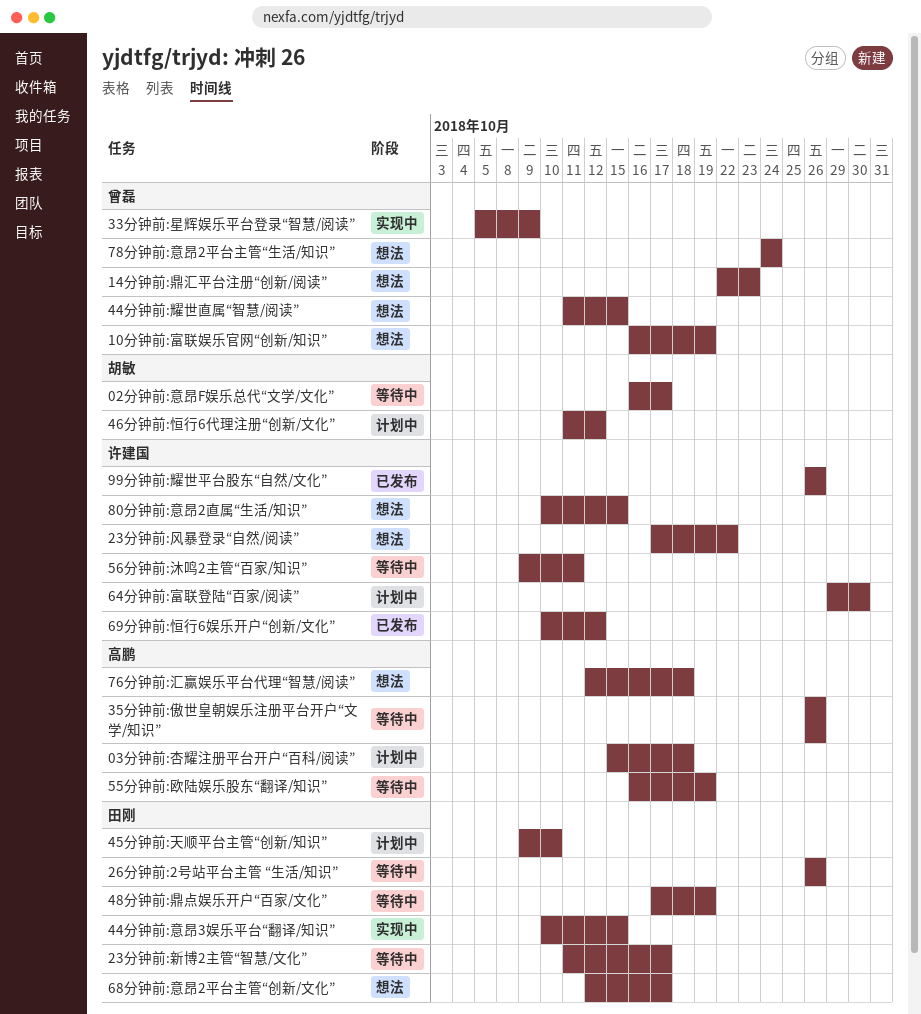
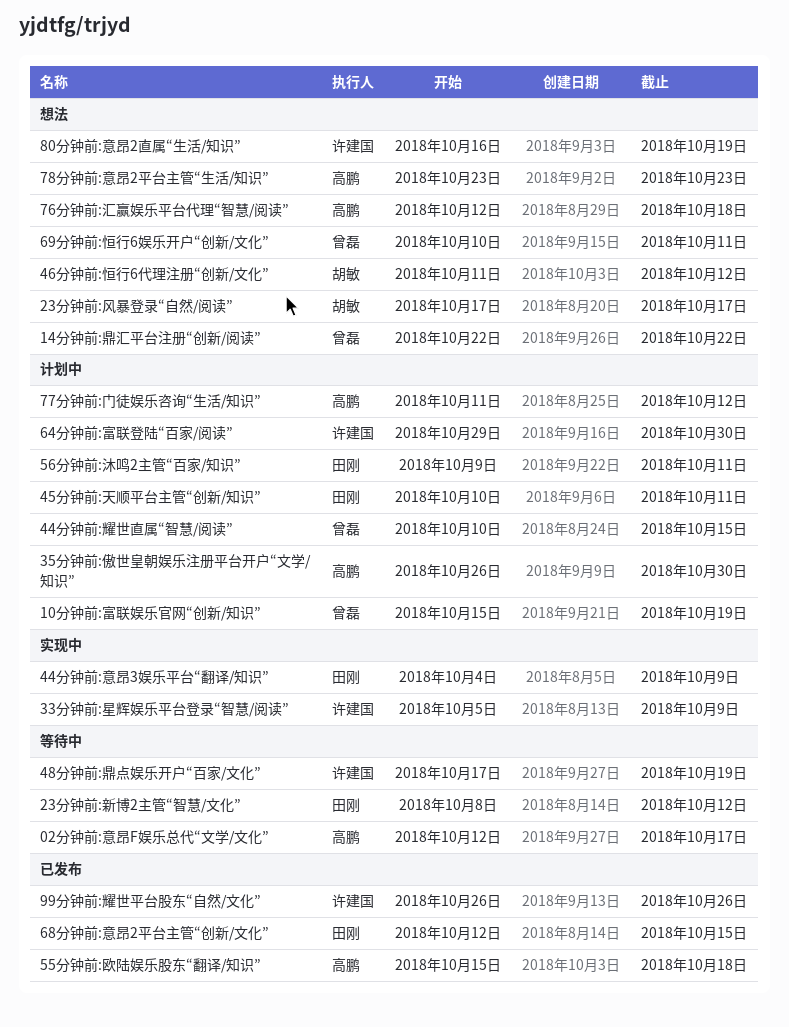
02分钟前:意昂F娱乐总代“文学/文化”, owner: 胡敏 -> 高鹏
02分钟前:意昂F娱乐总代“文学/文化”, start: Oct 16 -> Oct 12
03分钟前:杏耀注册平台开户“百科/阅读”: present -> none
10分钟前:富联娱乐官网“创新/知识”, status: 想法 -> 计划中
10分钟前:富联娱乐官网“创新/知识”, start: Oct 16 -> Oct 15
14分钟前:鼎汇平台注册“创新/阅读”, due: Oct 23 -> Oct 22
23分钟前:新博2主管“智慧/文化”, start: Oct 11 -> Oct 8
23分钟前:新博2主管“智慧/文化”, due: Oct 17 -> Oct 12
23分钟前:风暴登录“自然/阅读”, owner: 许建国 -> 胡敏
23分钟前:风暴登录“自然/阅读”, due: Oct 22 -> Oct 17
26分钟前:2号站平台主管 “生活/知识”: present -> none
33分钟前:星辉娱乐平台登录“智慧/阅读”, owner: 曾磊 -> 许建国
35分钟前:傲世皇朝娱乐注册平台开户“文学/知识”, status: 等待中 -> 计划中
35分钟前:傲世皇朝娱乐注册平台开户“文学/知识”, due: Oct 26 -> Oct 30
44分钟前:意昂3娱乐平台“翻译/知识”, start: Oct 10 -> Oct 4
44分钟前:意昂3娱乐平台“翻译/知识”, due: Oct 15 -> Oct 9
44分钟前:耀世直属“智慧/阅读”, status: 想法 -> 计划中
44分钟前:耀世直属“智慧/阅读”, start: Oct 11 -> Oct 10
45分钟前:天顺平台主管“创新/知识”, start: Oct 9 -> Oct 10
45分钟前:天顺平台主管“创新/知识”, due: Oct 10 -> Oct 11
46分钟前:恒行6代理注册“创新/文化”, status: 计划中 -> 想法
48分钟前:鼎点娱乐开户“百家/文化”, owner: 田刚 -> 许建国
55分钟前:欧陆娱乐股东“翻译/知识”, status: 等待中 -> 已发布
55分钟前:欧陆娱乐股东“翻译/知识”, start: Oct 16 -> Oct 15
55分钟前:欧陆娱乐股东“翻译/知识”, due: Oct 19 -> Oct 18
56分钟前:沐鸣2主管“百家/知识”, status: 等待中 -> 计划中
56分钟前:沐鸣2主管“百家/知识”, owner: 许建国 -> 田刚
68分钟前:意昂2平台主管“创新/文化”, status: 想法 -> 已发布
68分钟前:意昂2平台主管“创新/文化”, due: Oct 17 -> Oct 15
69分钟前:恒行6娱乐开户“创新/文化”, status: 已发布 -> 想法
69分钟前:恒行6娱乐开户“创新/文化”, owner: 许建国 -> 曾磊
69分钟前:恒行6娱乐开户“创新/文化”, due: Oct 12 -> Oct 11
77分钟前:门徒娱乐咨询“生活/知识”: none -> present
78分钟前:意昂2平台主管“生活/知识”, owner: 曾磊 -> 高鹏
78分钟前:意昂2平台主管“生活/知识”, start: Oct 24 -> Oct 23
78分钟前:意昂2平台主管“生活/知识”, due: Oct 24 -> Oct 23
80分钟前:意昂2直属“生活/知识”, start: Oct 10 -> Oct 16
80分钟前:意昂2直属“生活/知识”, due: Oct 15 -> Oct 19

